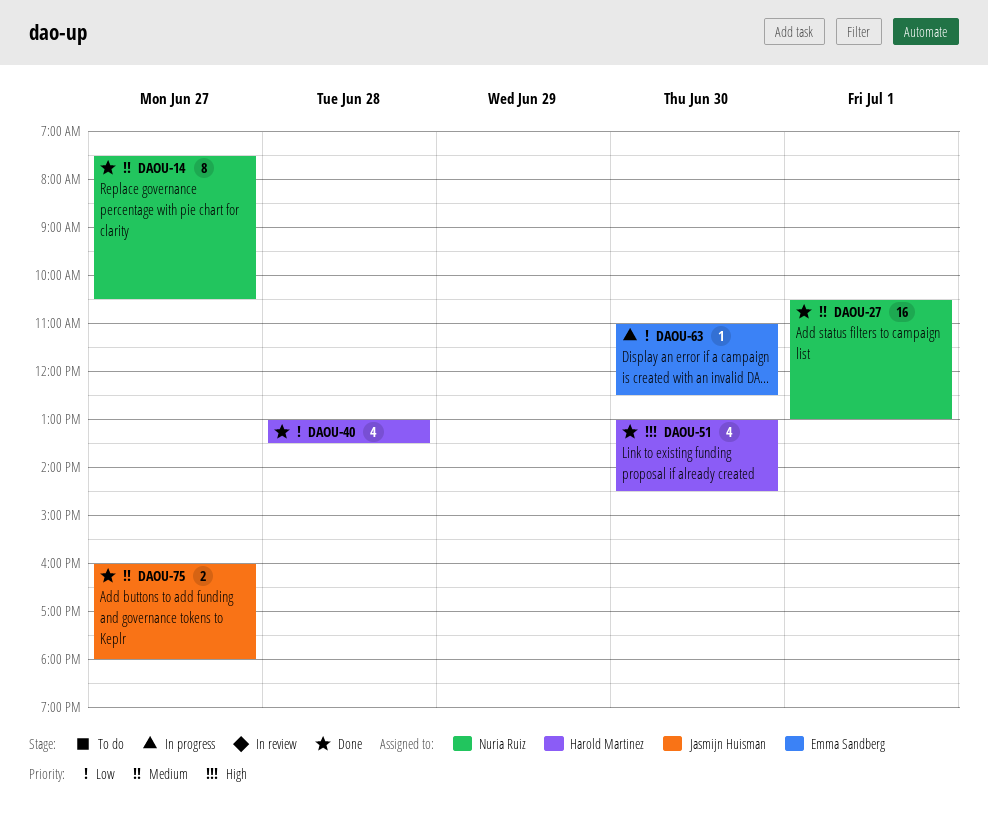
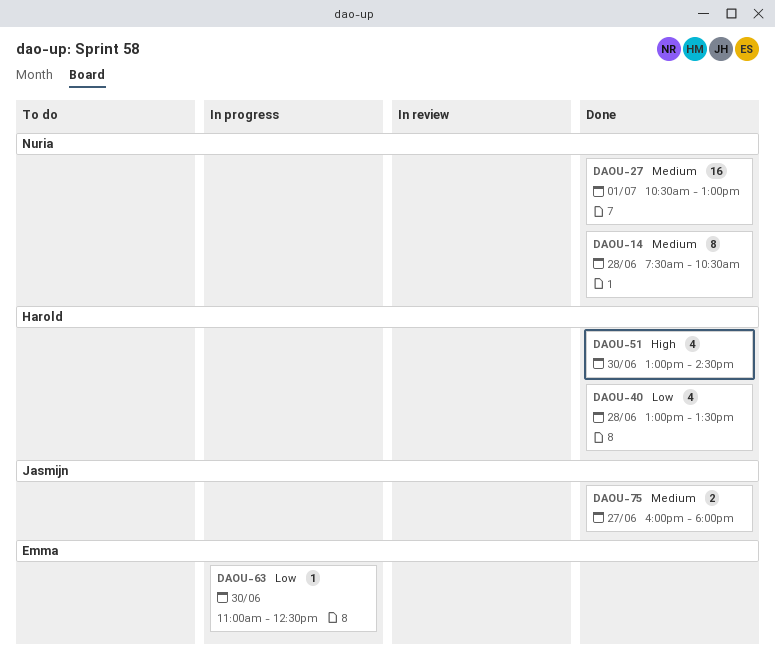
DAOU-14, day: Jun 27 -> Jun 28

